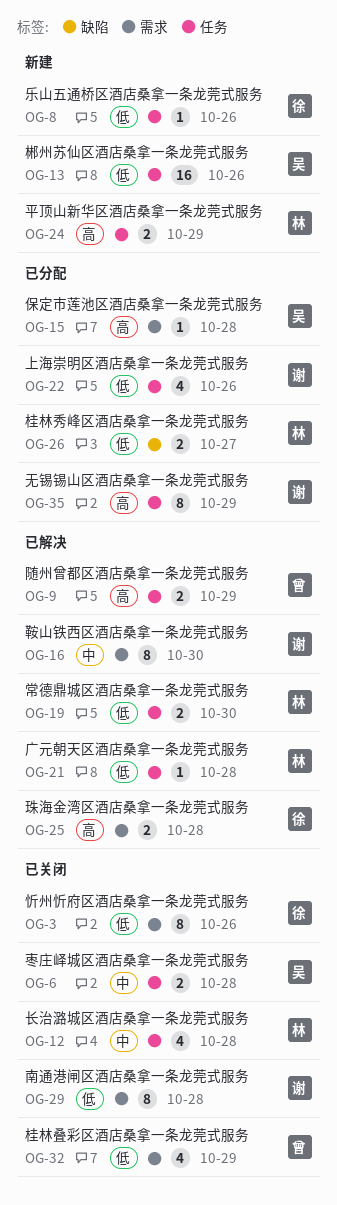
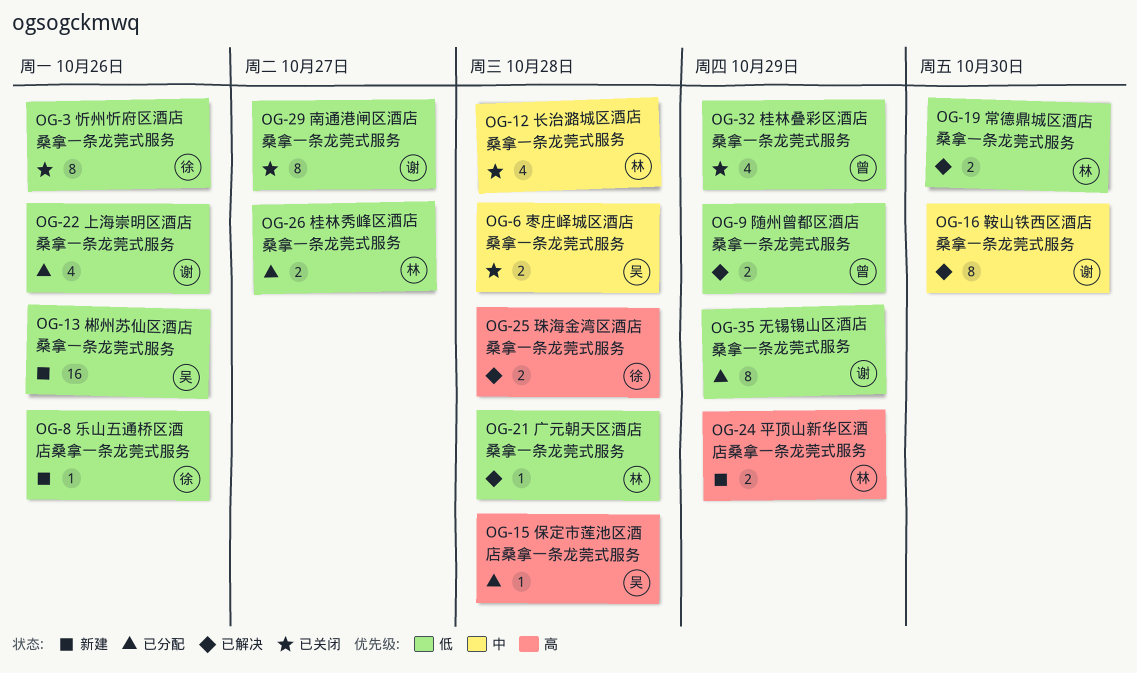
OG-9, priority: 高 -> 低
OG-29, due: Oct 28 -> Oct 27
OG-35, priority: 高 -> 低

